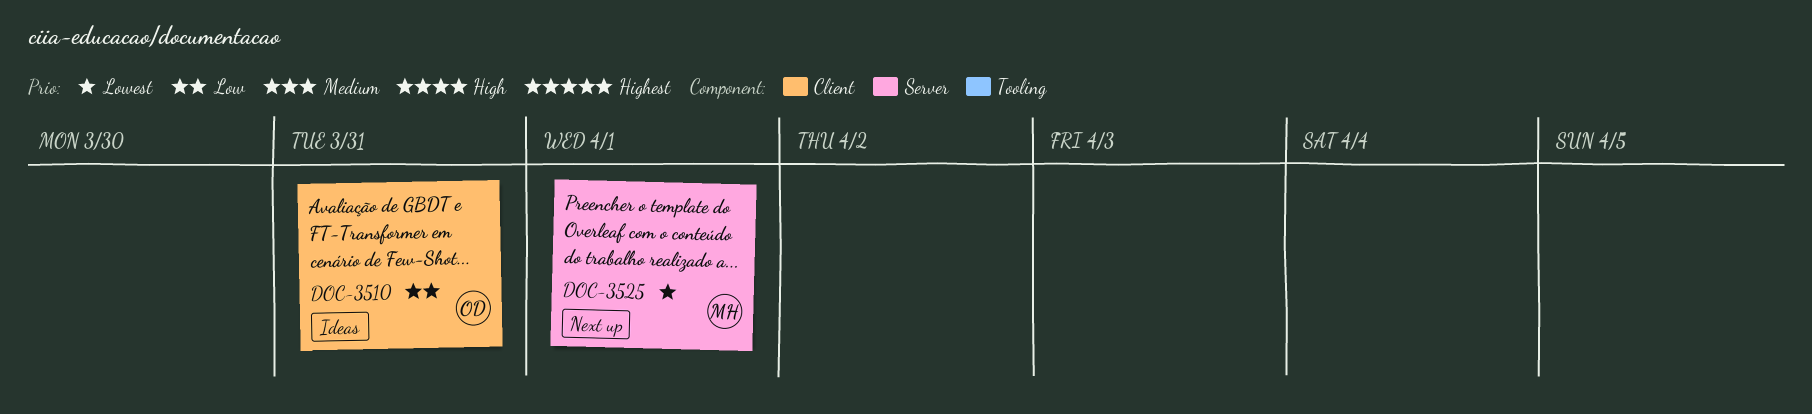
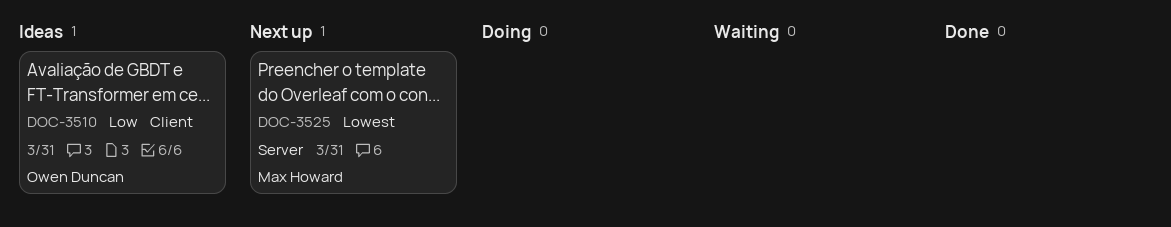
DOC-3525, due: Apr 1 -> Mar 31

